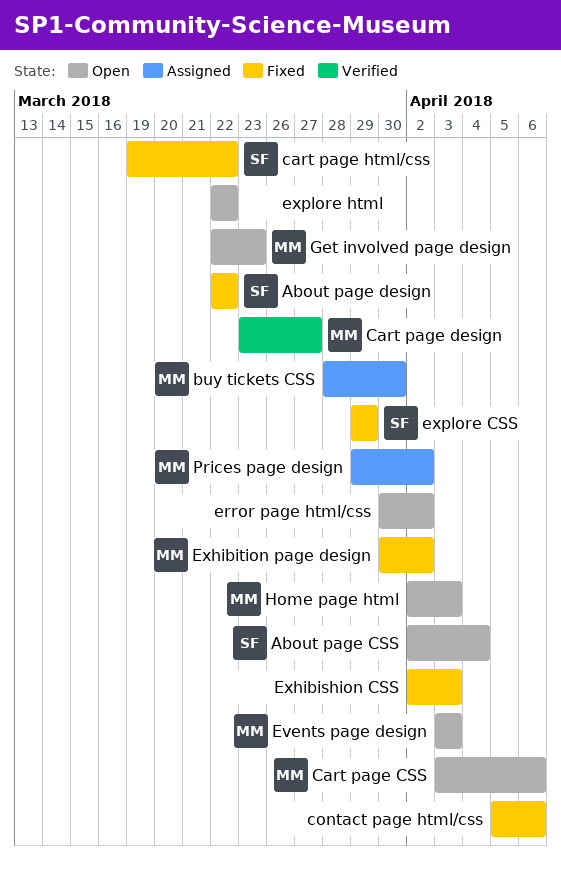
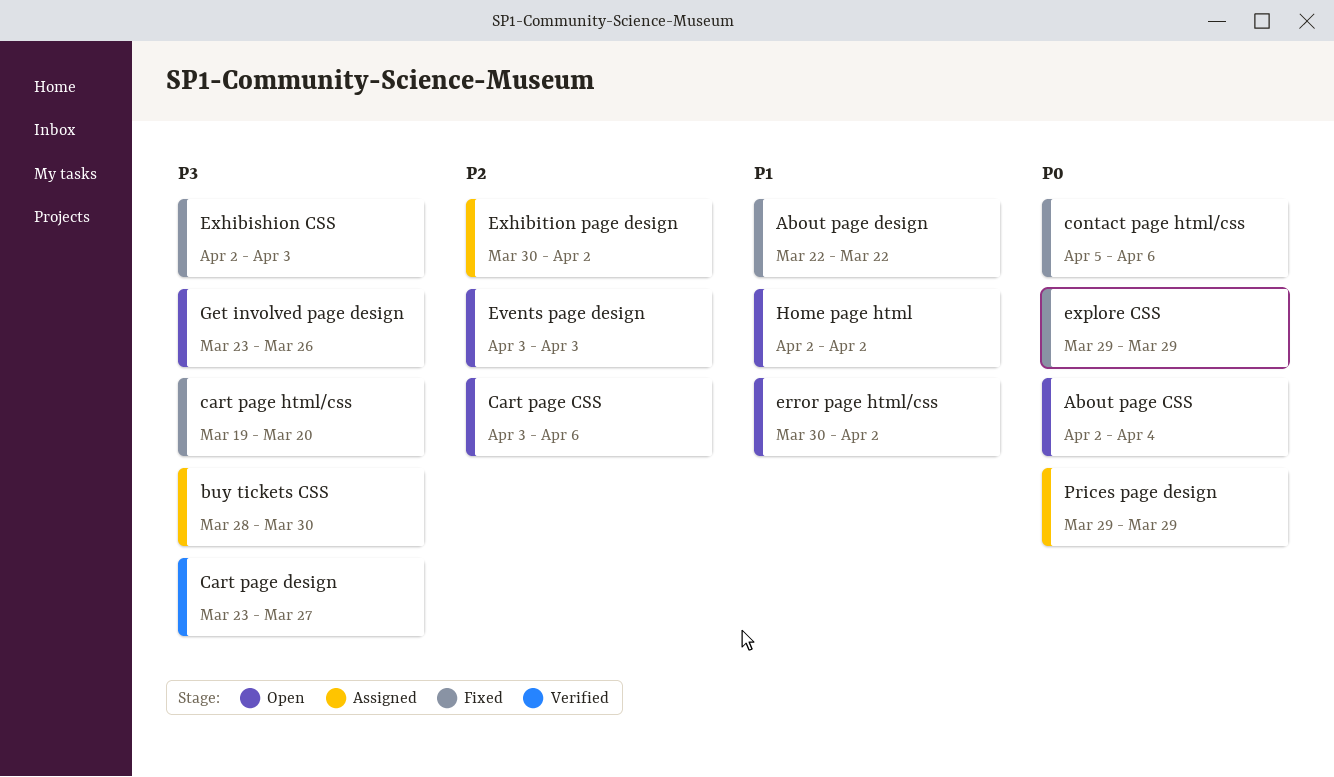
cart page html/css, due: Mar 22 -> Mar 20
Exhibition page design, status: Fixed -> Assigned
explore html: present -> none
Get involved page design, start: Mar 22 -> Mar 23
Get involved page design, due: Mar 23 -> Mar 26
Home page html, due: Apr 3 -> Apr 2
Prices page design, due: Apr 2 -> Mar 29

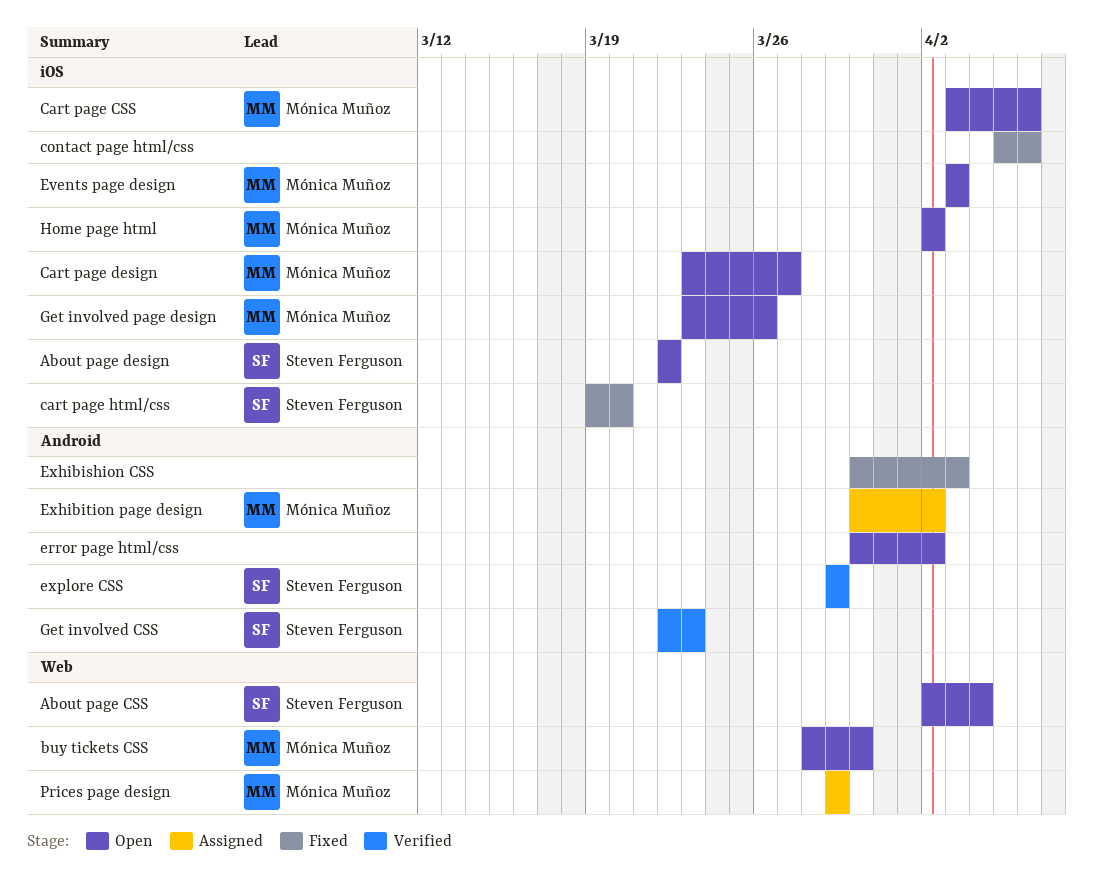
About page design, status: Fixed -> Open
buy tickets CSS, status: Assigned -> Open
Cart page design, status: Verified -> Open
Exhibishion CSS, start: Apr 2 -> Mar 30
explore CSS, status: Fixed -> Verified
Get involved CSS: none -> present

